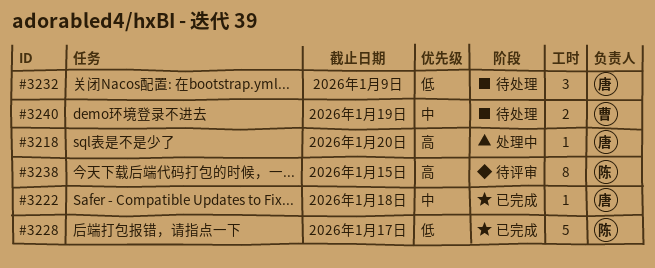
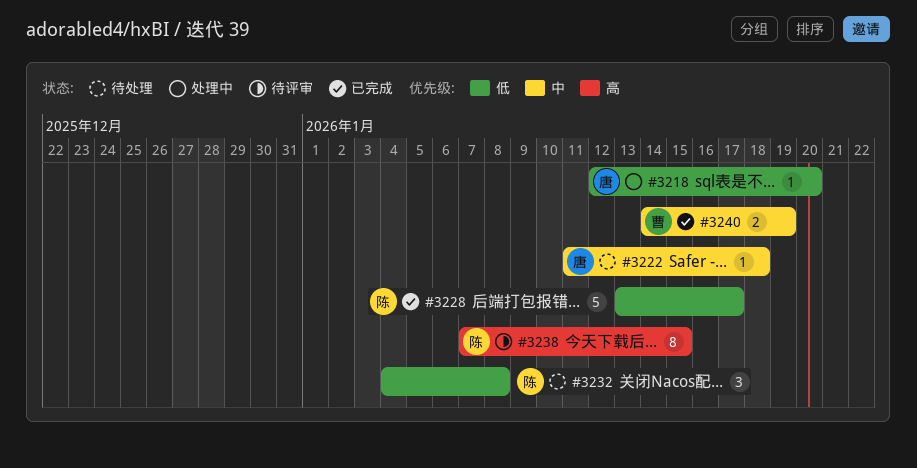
#3218, priority: 高 -> 低
#3222, status: 已完成 -> 待处理
#3232, owner: 唐 -> 陈
#3232, due: Jan 9 -> Jan 8
#3240, status: 待处理 -> 已完成

